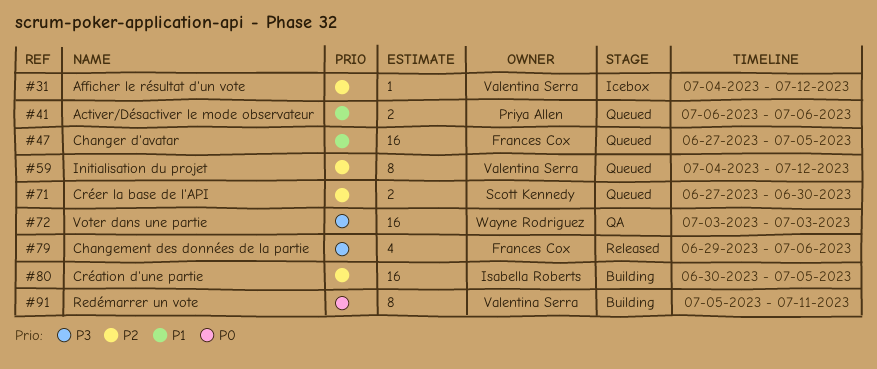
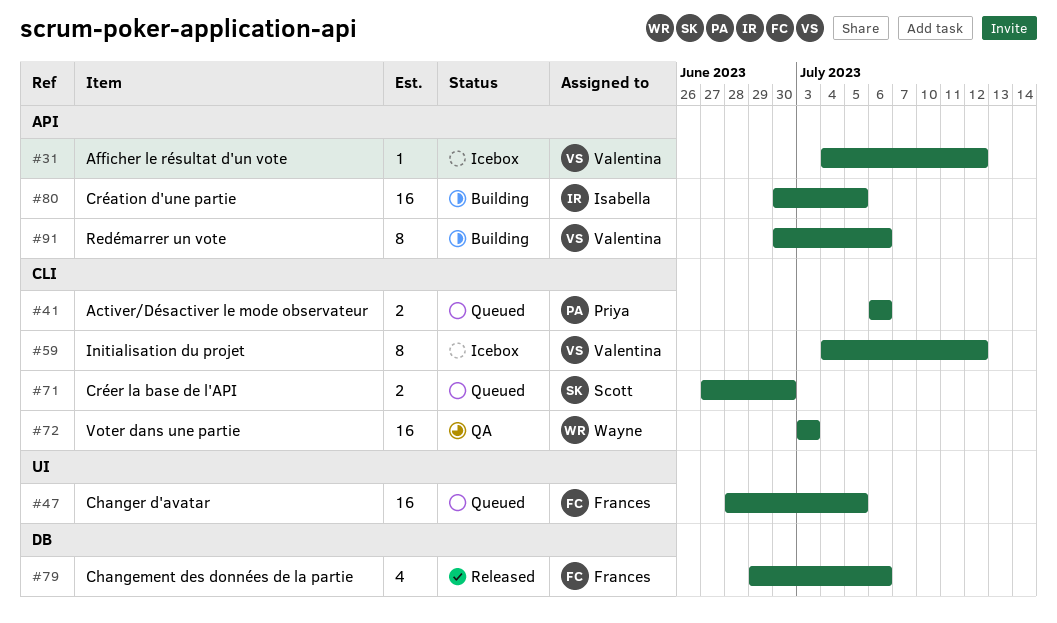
#47, start: Jun 27 -> Jun 28
#59, status: Queued -> Icebox
#91, start: Jul 5 -> Jun 30
#91, due: Jul 11 -> Jul 6

